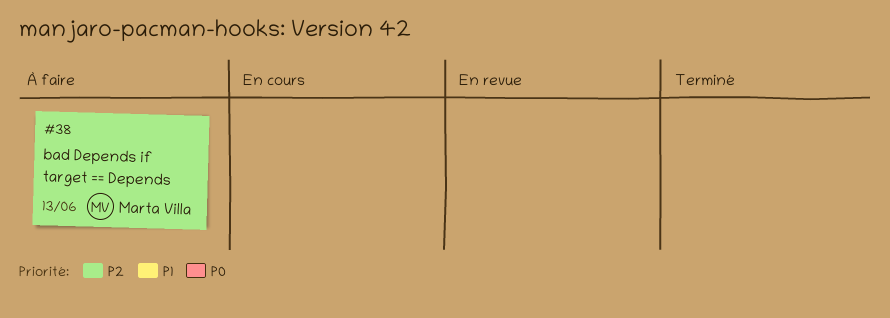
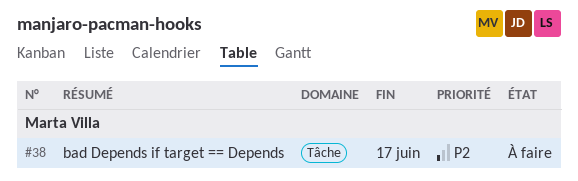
#38, due: Jun 13 -> Jun 17

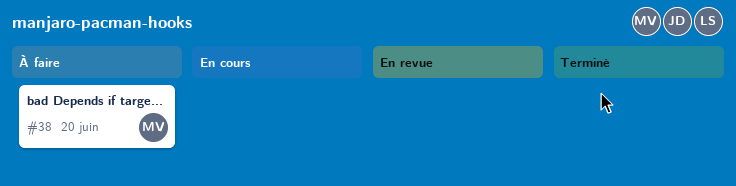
#38, due: Jun 17 -> Jun 20

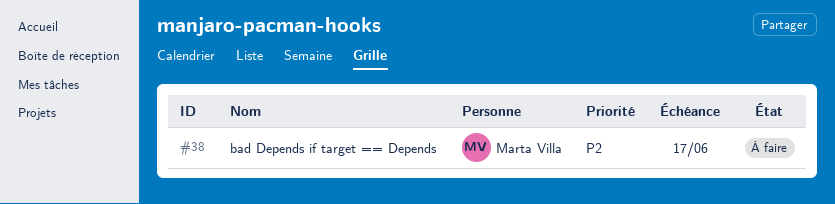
#38, due: Jun 20 -> Jun 17

